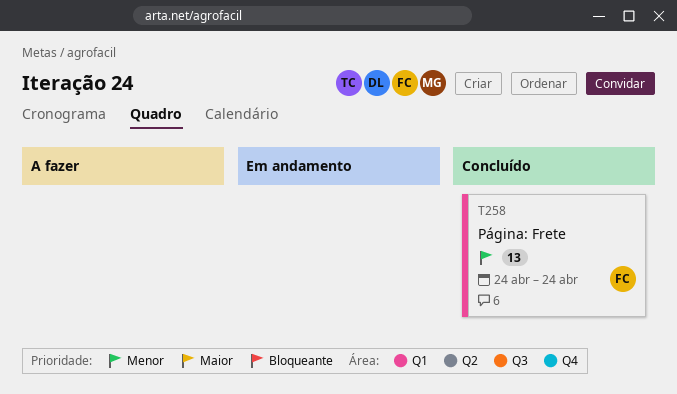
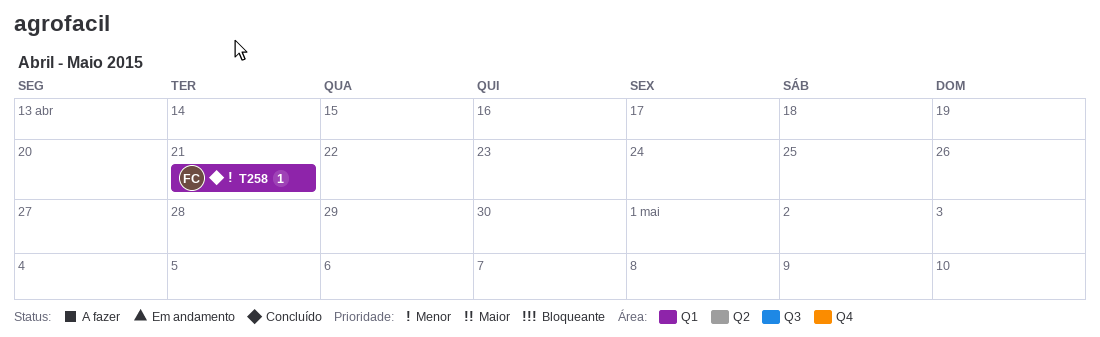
T258, estimate: 13 -> 1
T258, start: Apr 24 -> Apr 21
T258, due: Apr 24 -> Apr 21

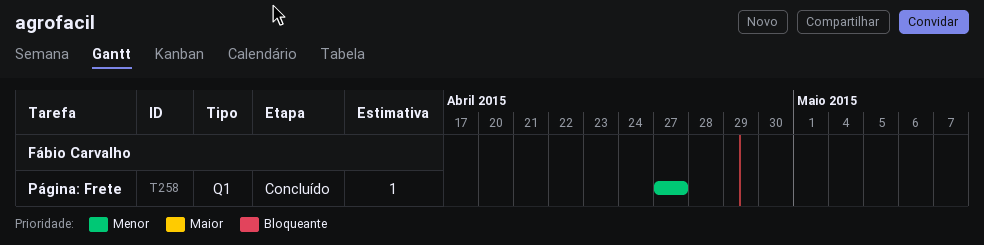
T258, start: Apr 21 -> Apr 27
T258, due: Apr 21 -> Apr 27

